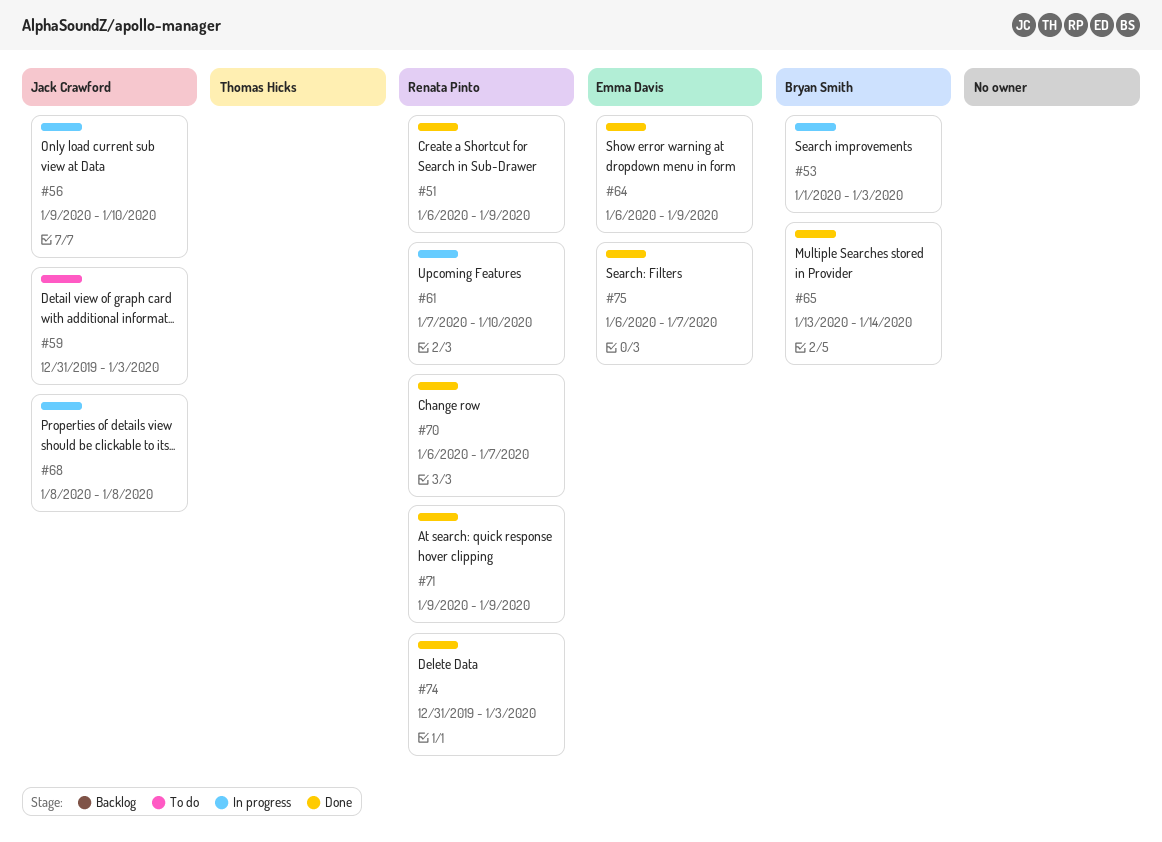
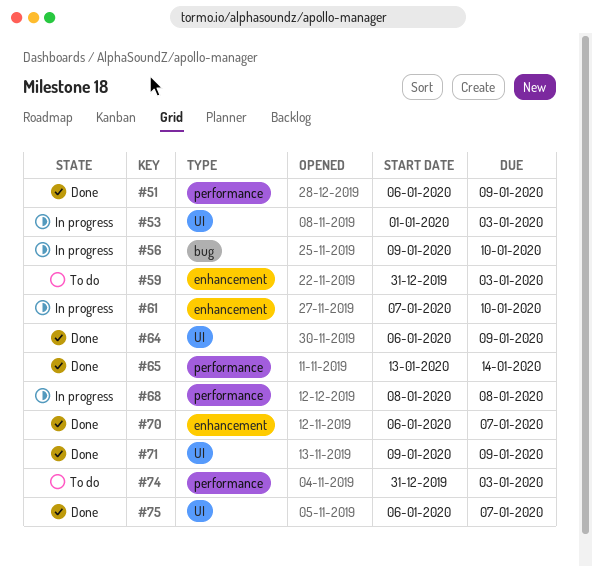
#74, status: Done -> To do

